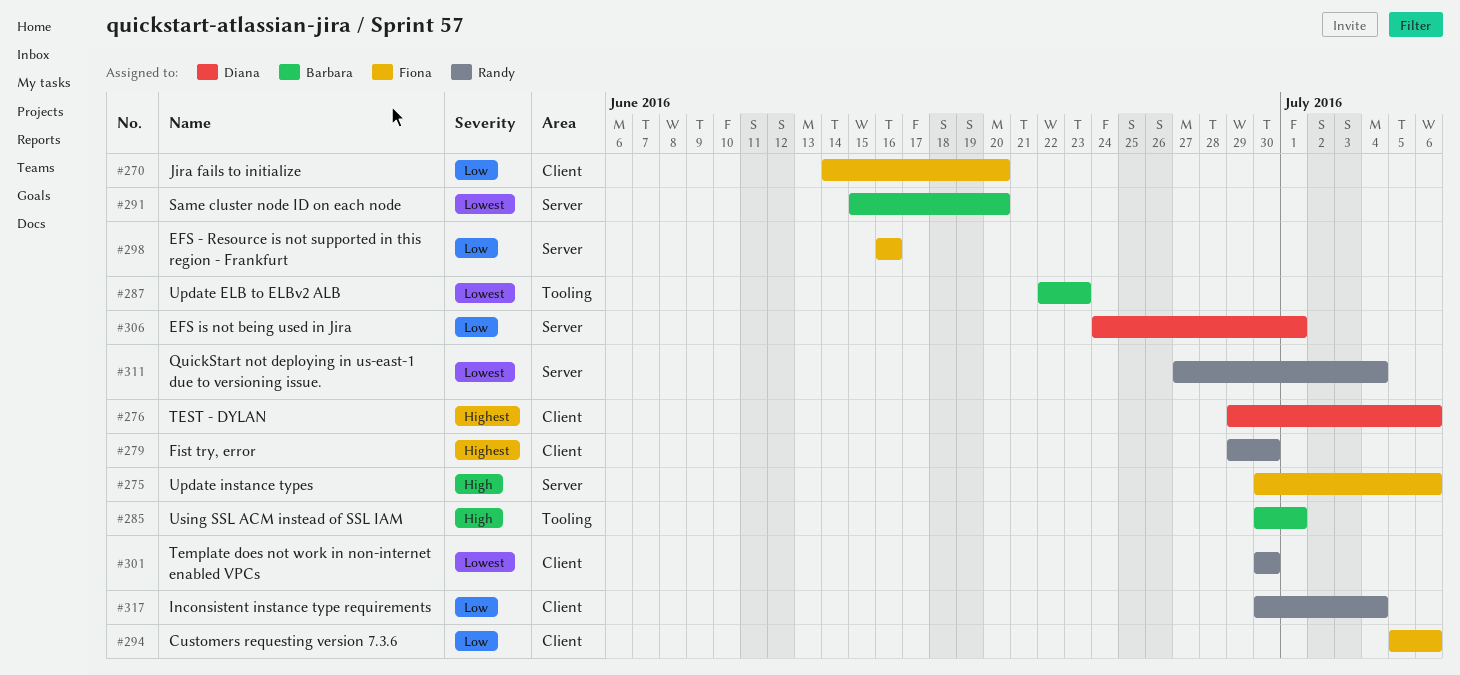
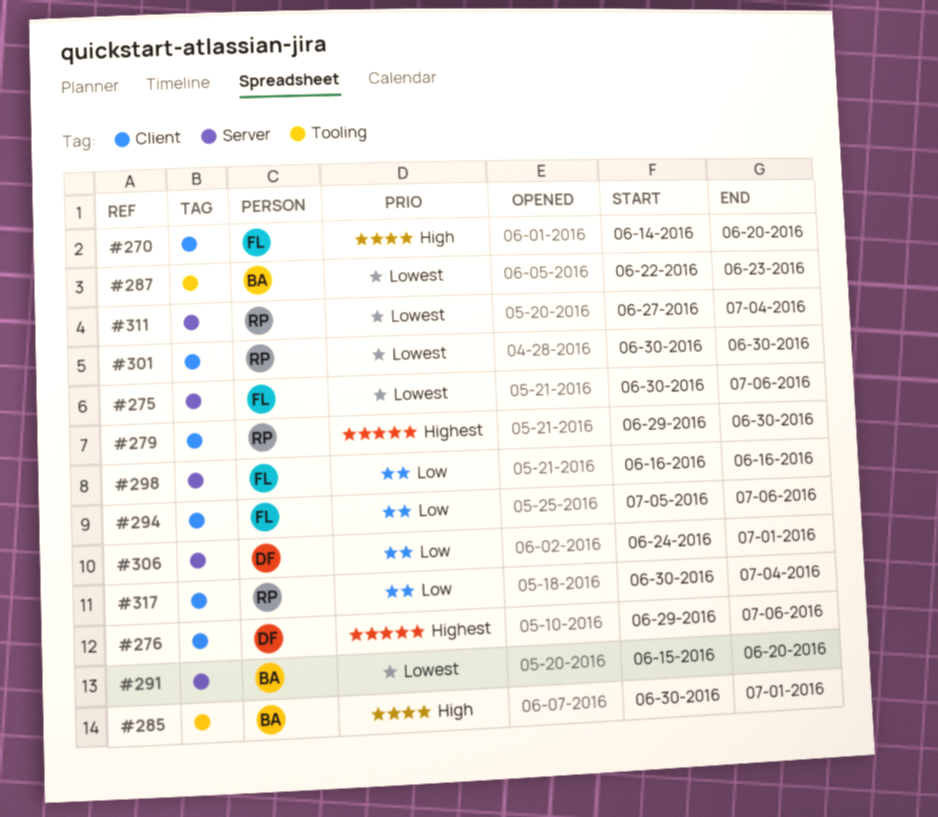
#270, priority: Low -> High
#275, priority: High -> Lowest

